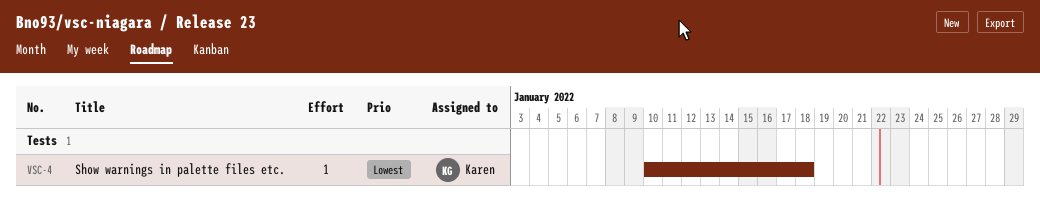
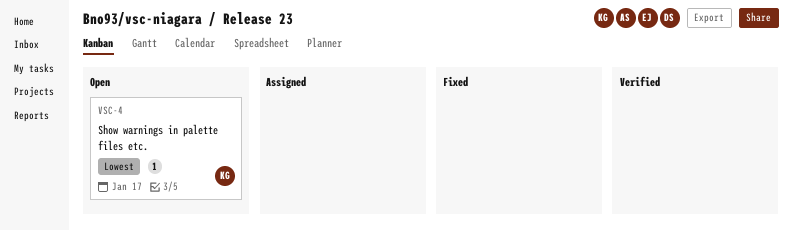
VSC-4, due: Jan 18 -> Jan 17

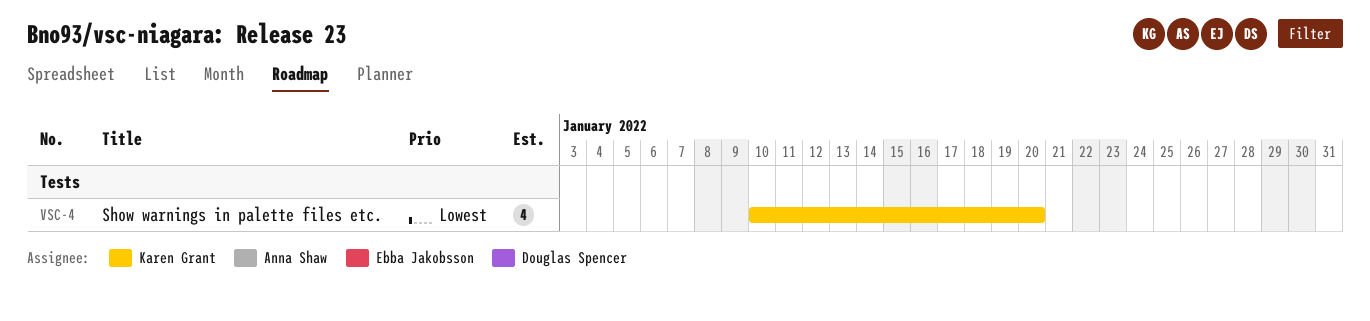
VSC-4, estimate: 1 -> 4
VSC-4, due: Jan 17 -> Jan 20

